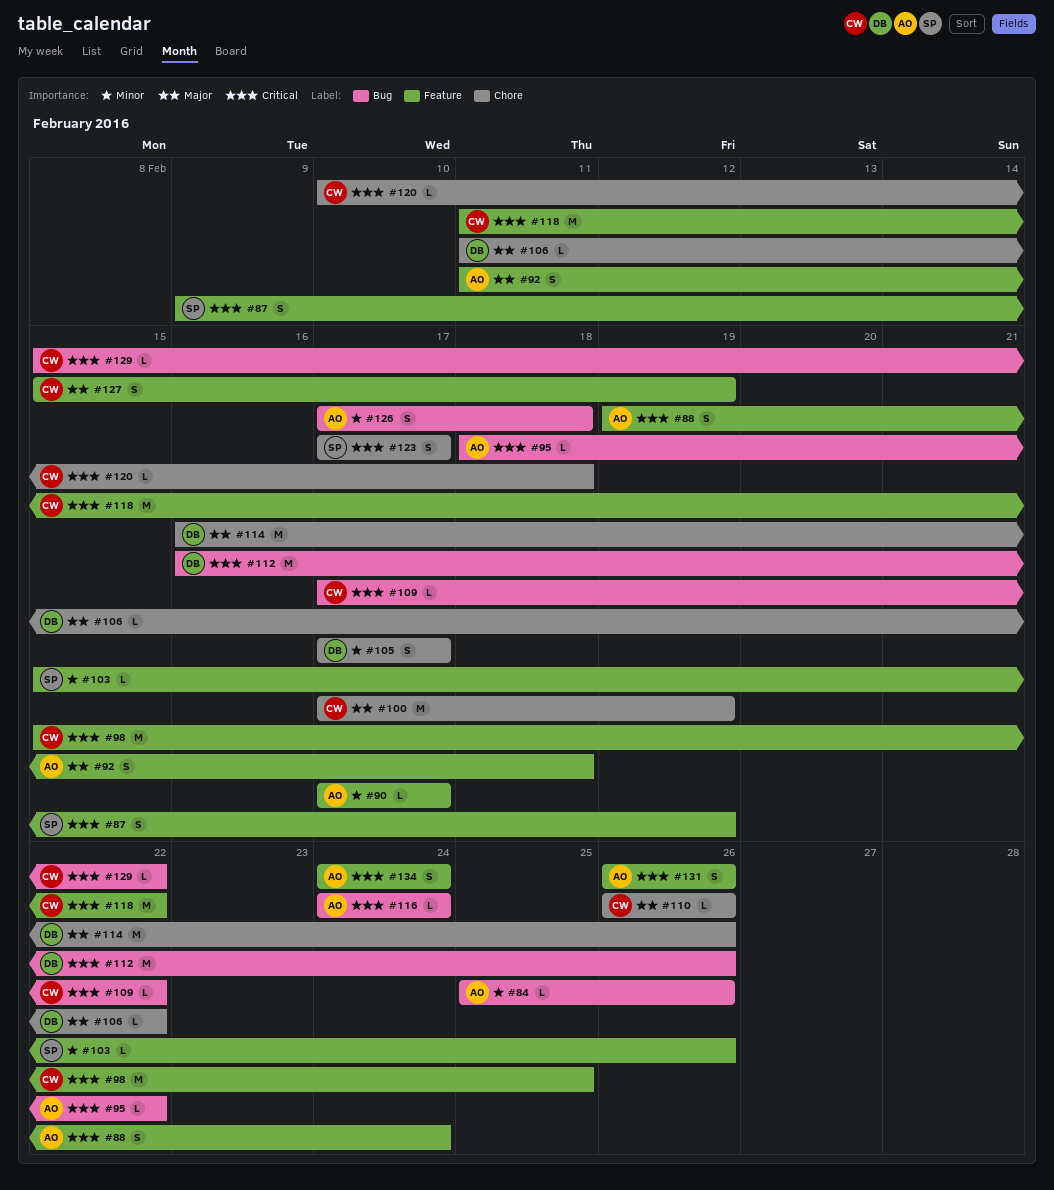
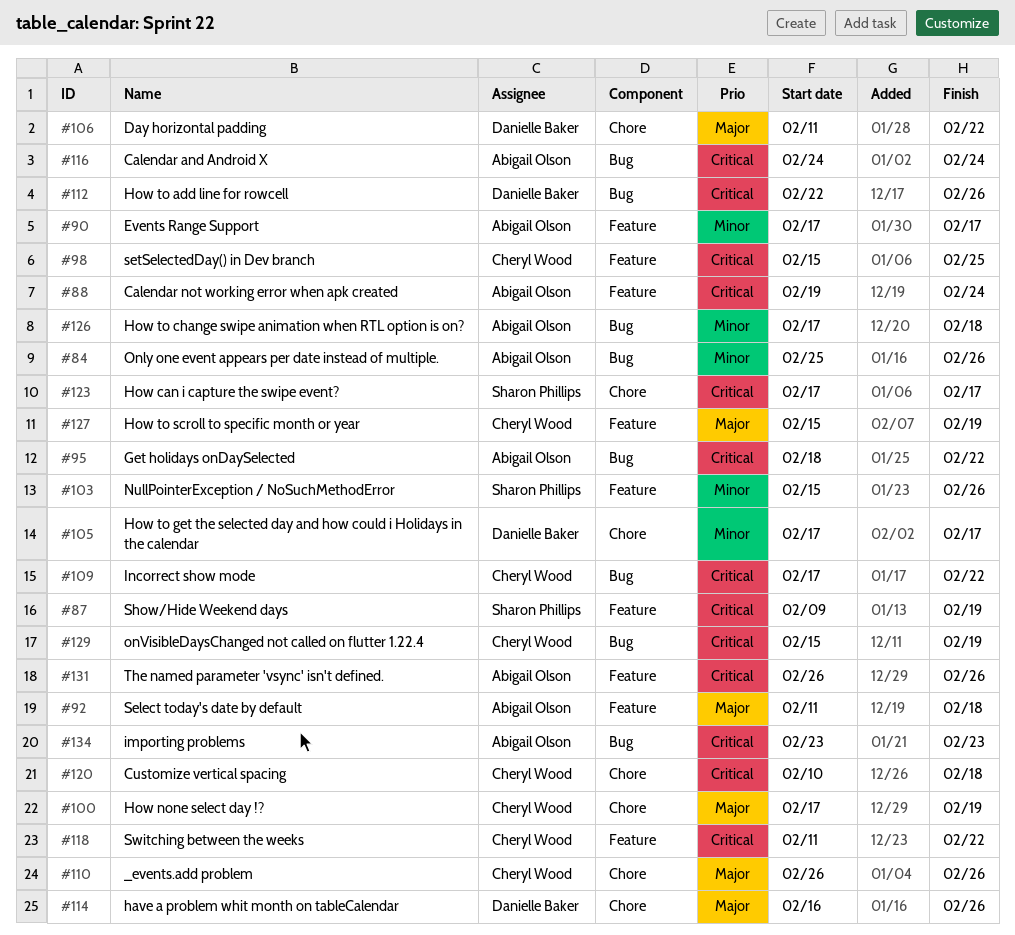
#112, start: Feb 16 -> Feb 22
#129, due: Feb 22 -> Feb 19
#134, label: Feature -> Bug
#134, start: Feb 24 -> Feb 23
#134, due: Feb 24 -> Feb 23

